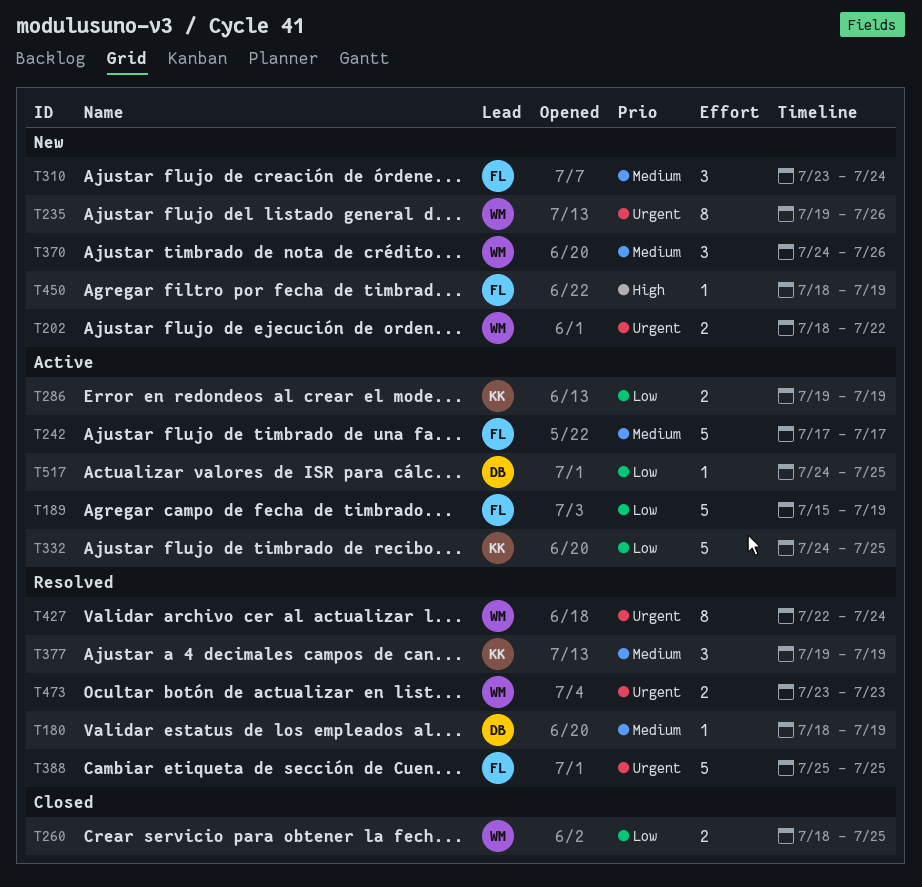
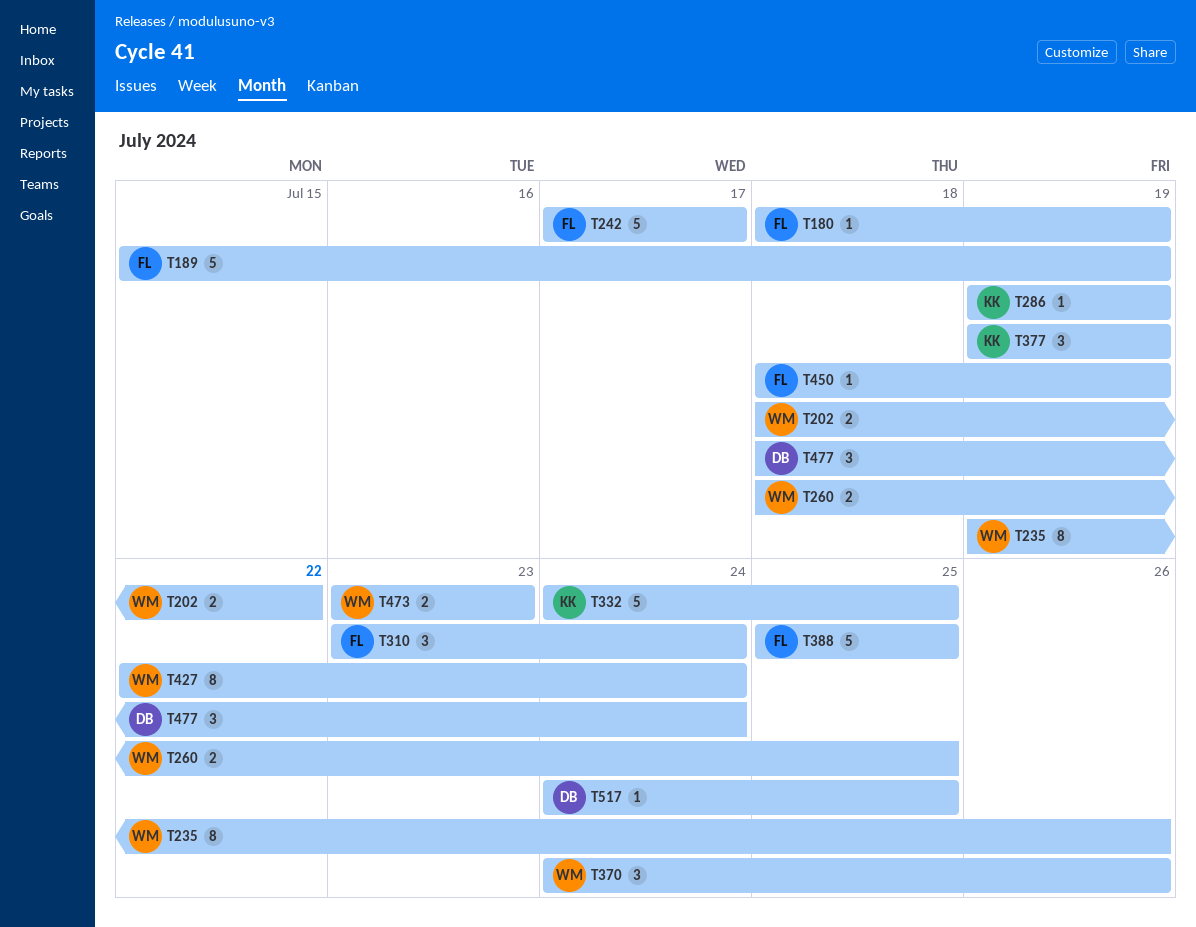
T180, owner: DB -> FL
T286, estimate: 2 -> 1
T477: none -> present

